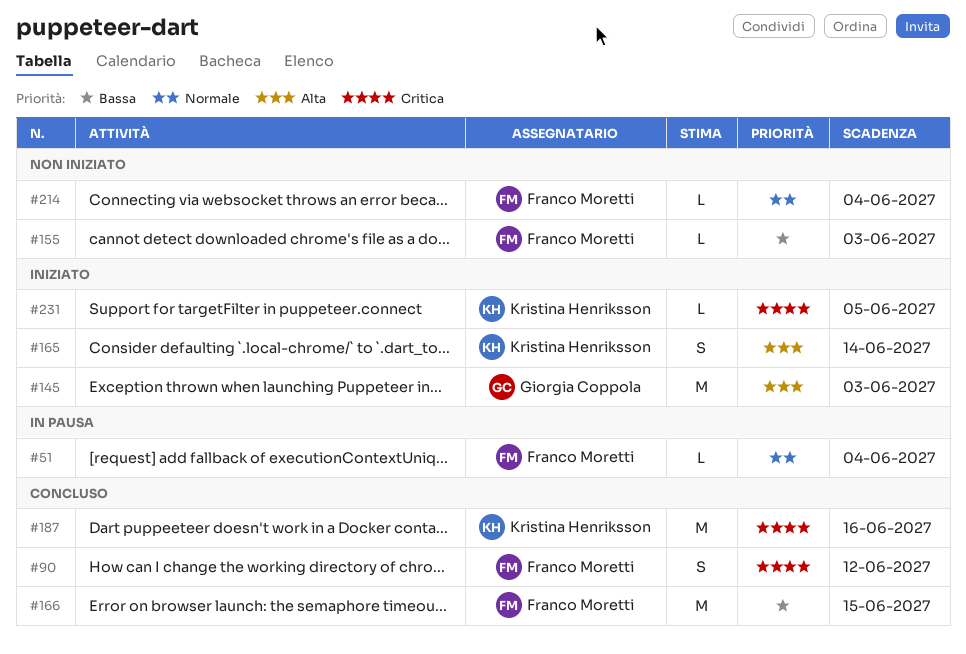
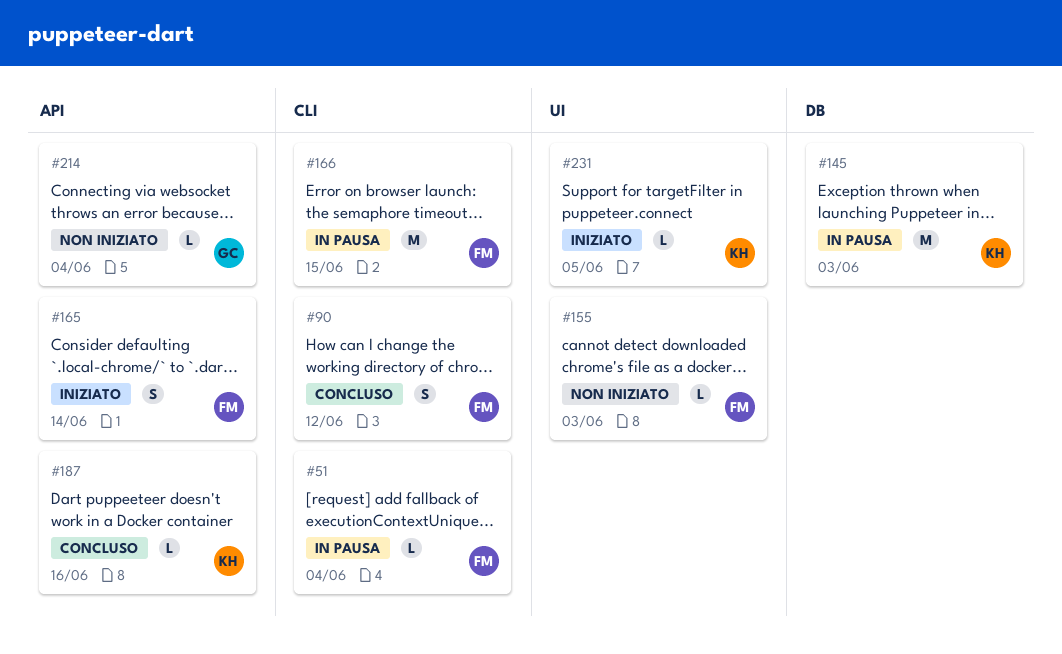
#145, status: Iniziato -> In pausa
#145, owner: Giorgia Coppola -> Kristina Henriksson
#165, owner: Kristina Henriksson -> Franco Moretti
#166, status: Concluso -> In pausa
#187, estimate: M -> L
#214, owner: Franco Moretti -> Giorgia Coppola

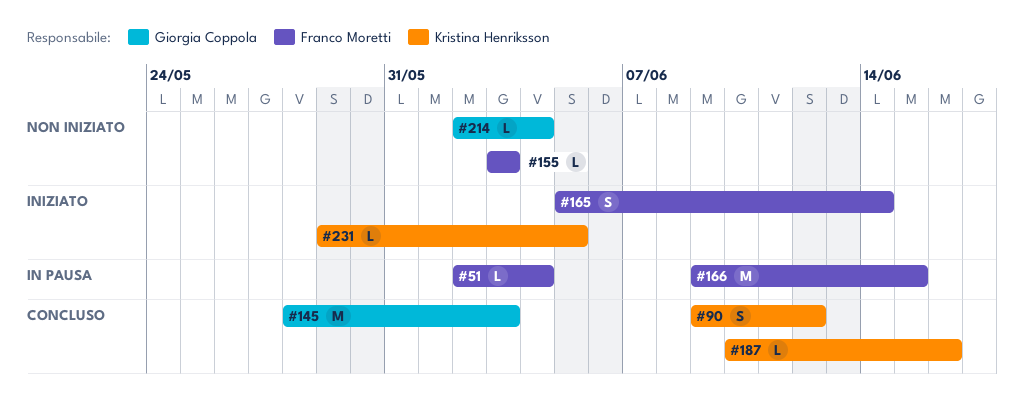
#90, owner: Franco Moretti -> Kristina Henriksson
#145, status: In pausa -> Concluso
#145, owner: Kristina Henriksson -> Giorgia Coppola

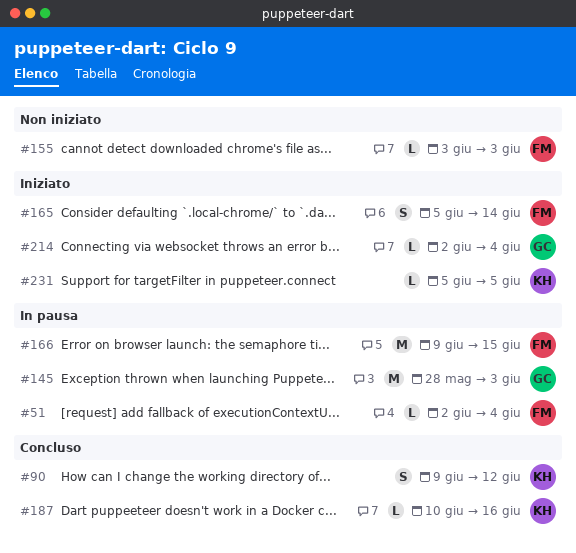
#145, status: Concluso -> In pausa
#214, status: Non iniziato -> Iniziato
#231, start: May 29 -> Jun 5

